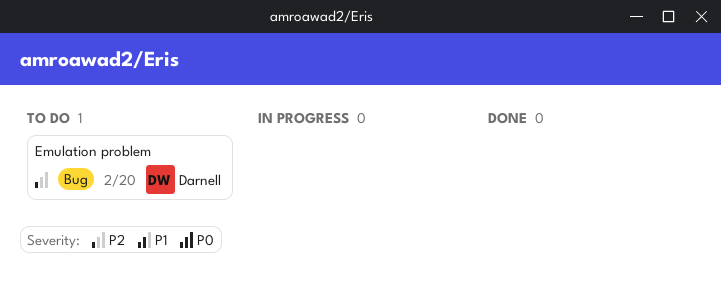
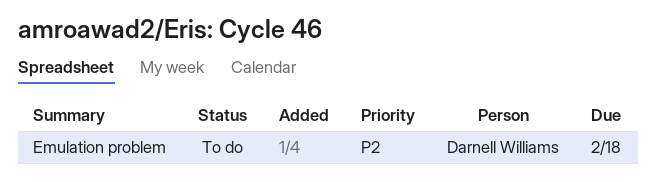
Emulation problem, due: Feb 20 -> Feb 18

